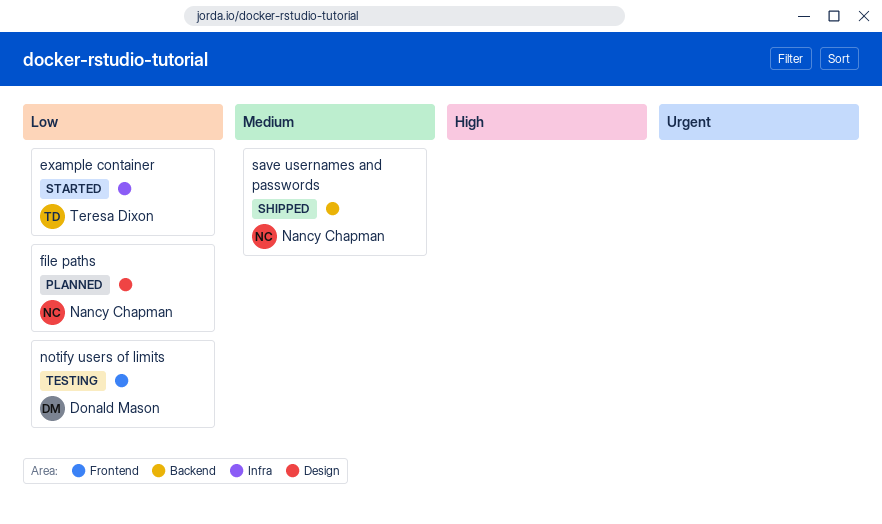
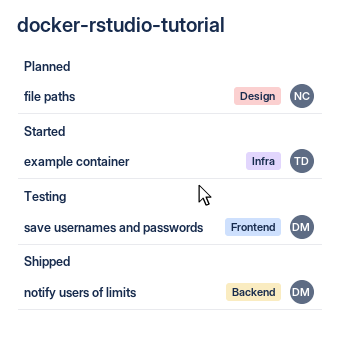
notify users of limits, status: Testing -> Shipped
notify users of limits, label: Frontend -> Backend
save usernames and passwords, status: Shipped -> Testing
save usernames and passwords, owner: Nancy Chapman -> Donald Mason
save usernames and passwords, label: Backend -> Frontend

